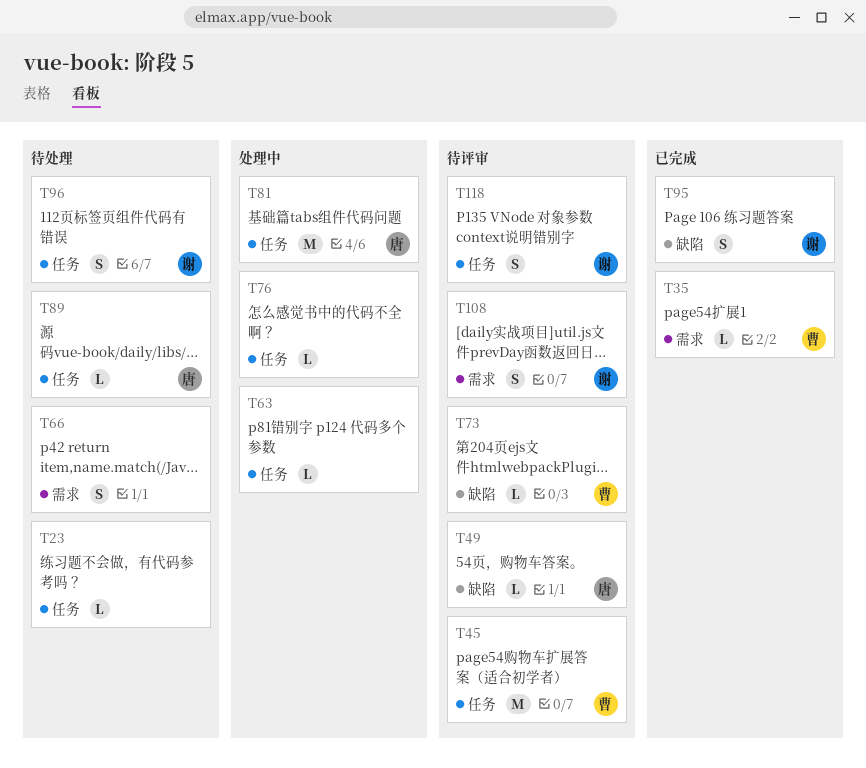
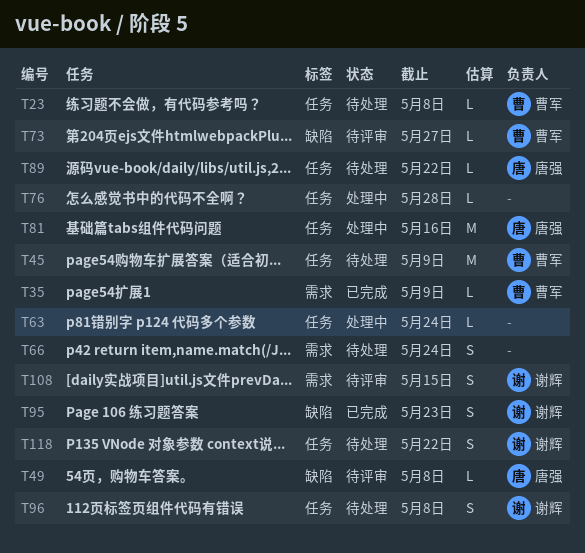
T23, owner: none -> 曹军
T45, status: 待评审 -> 待处理
T118, status: 待评审 -> 待处理

